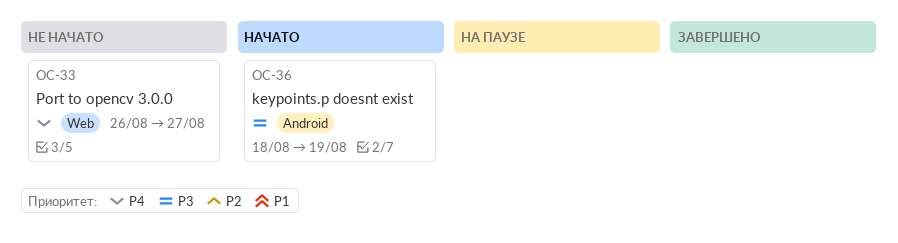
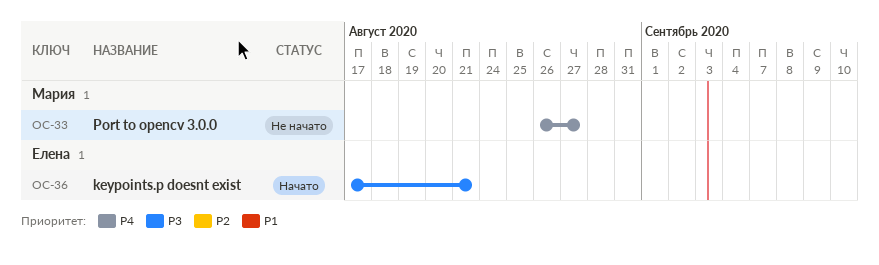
OC-36, start: Aug 18 -> Aug 17
OC-36, due: Aug 19 -> Aug 21

